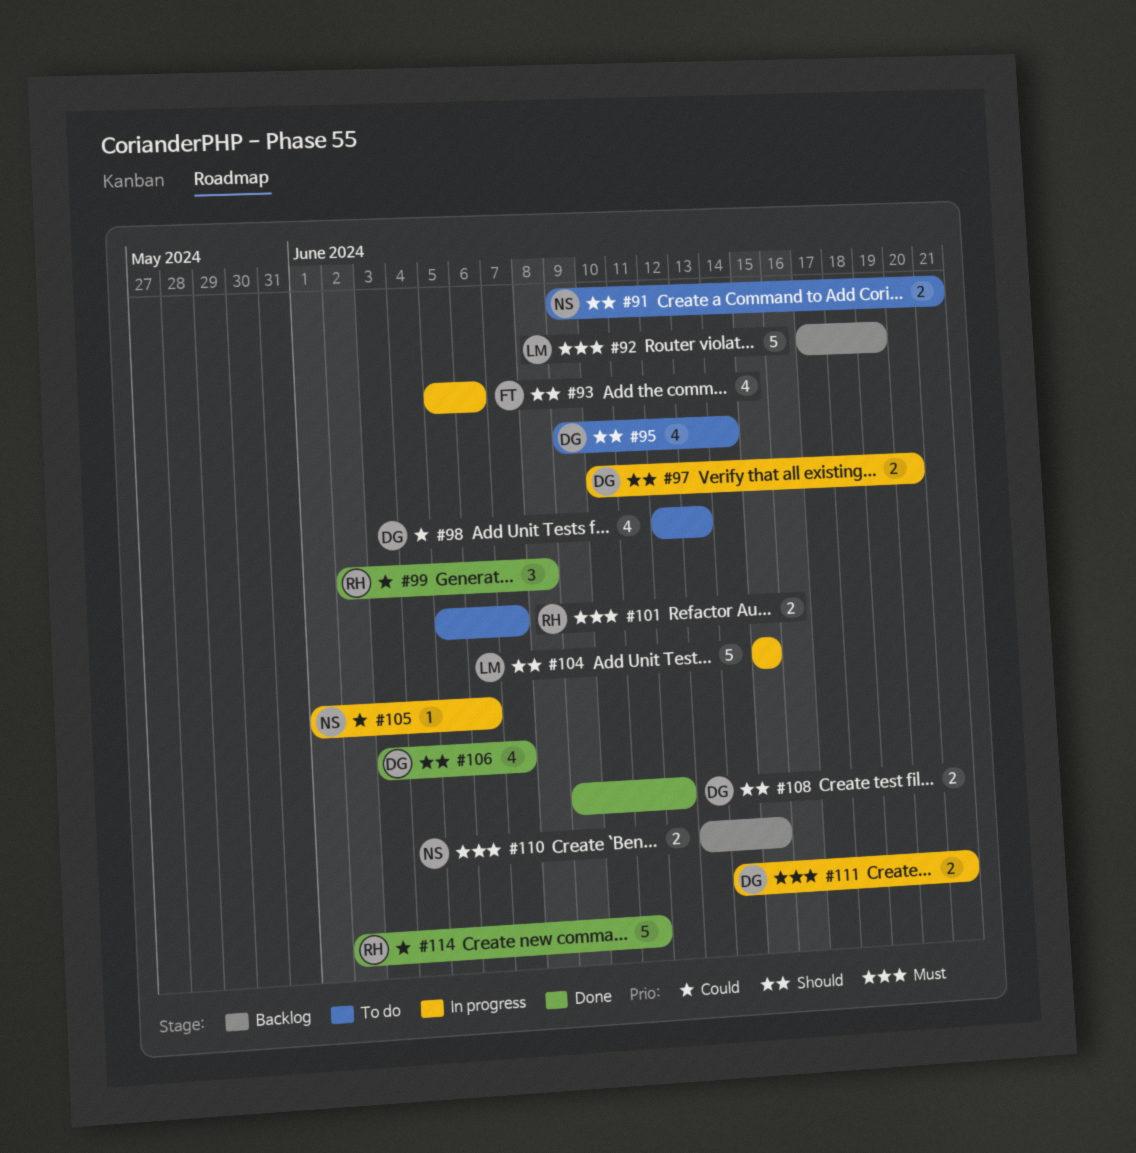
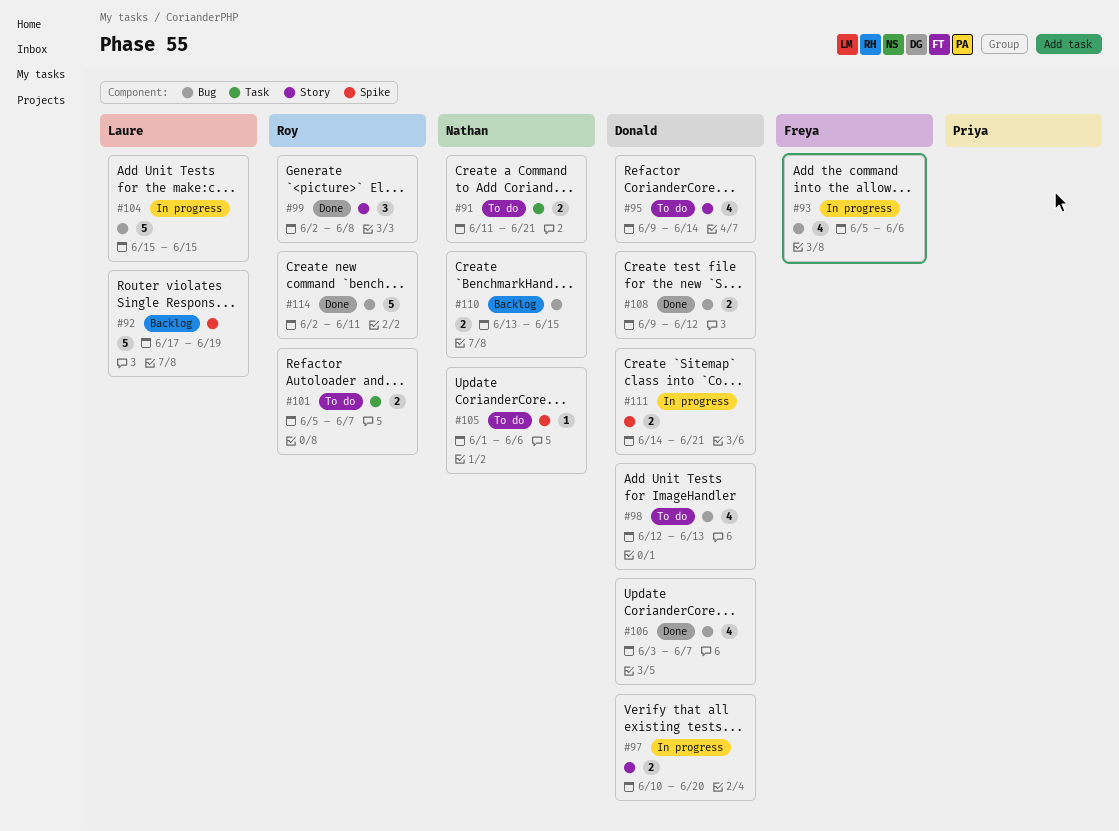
#91, start: Jun 9 -> Jun 11
#105, status: In progress -> To do

